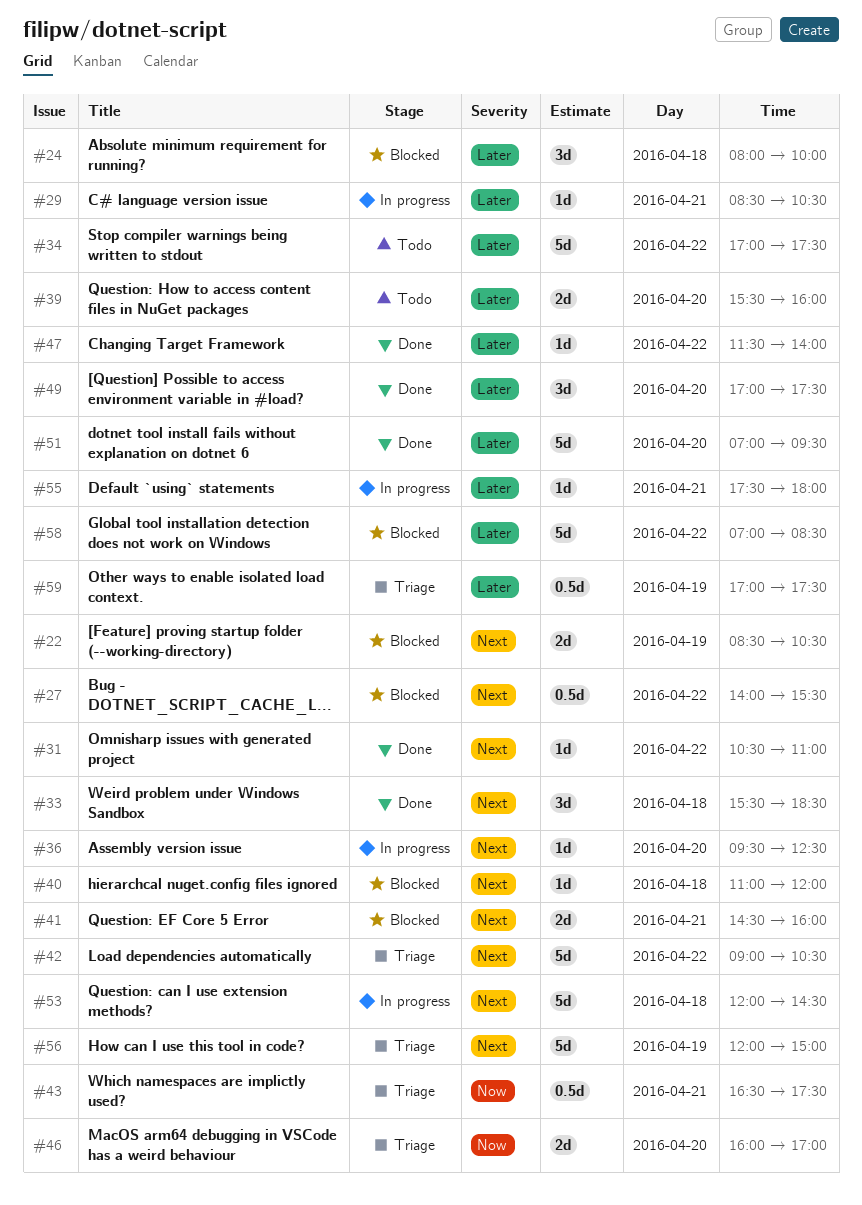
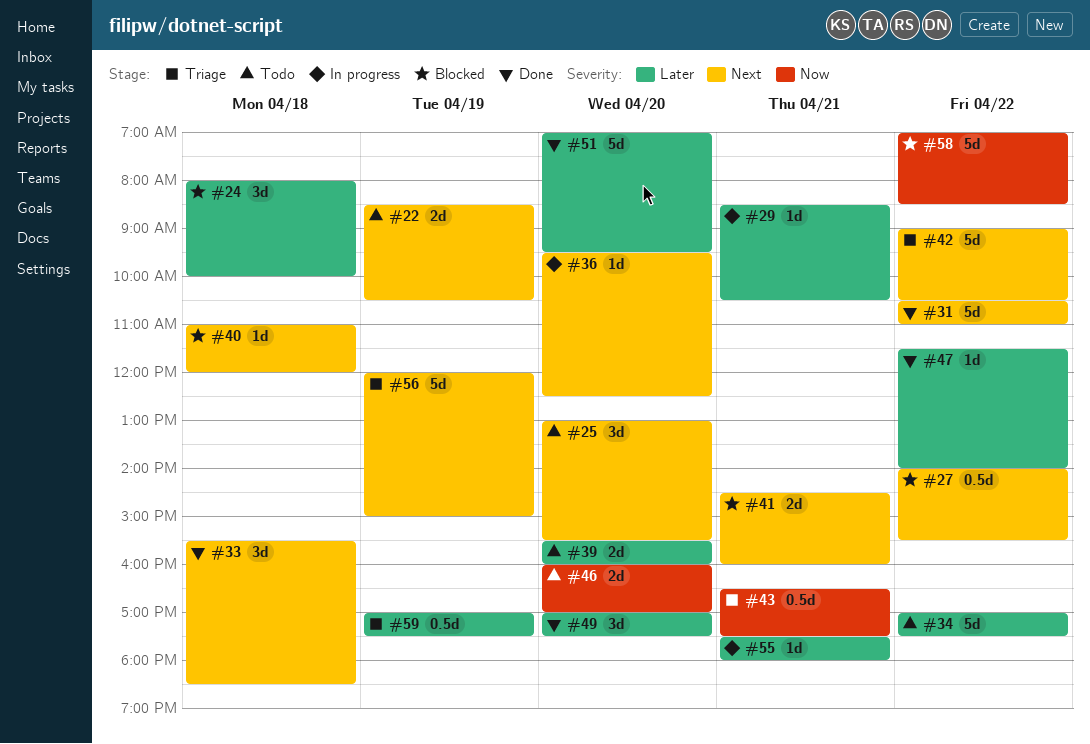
#22, status: Blocked -> Todo
#25: none -> present
#31, estimate: 1d -> 5d
#46, status: Triage -> Todo
#53: present -> none
#58, priority: Later -> Now

